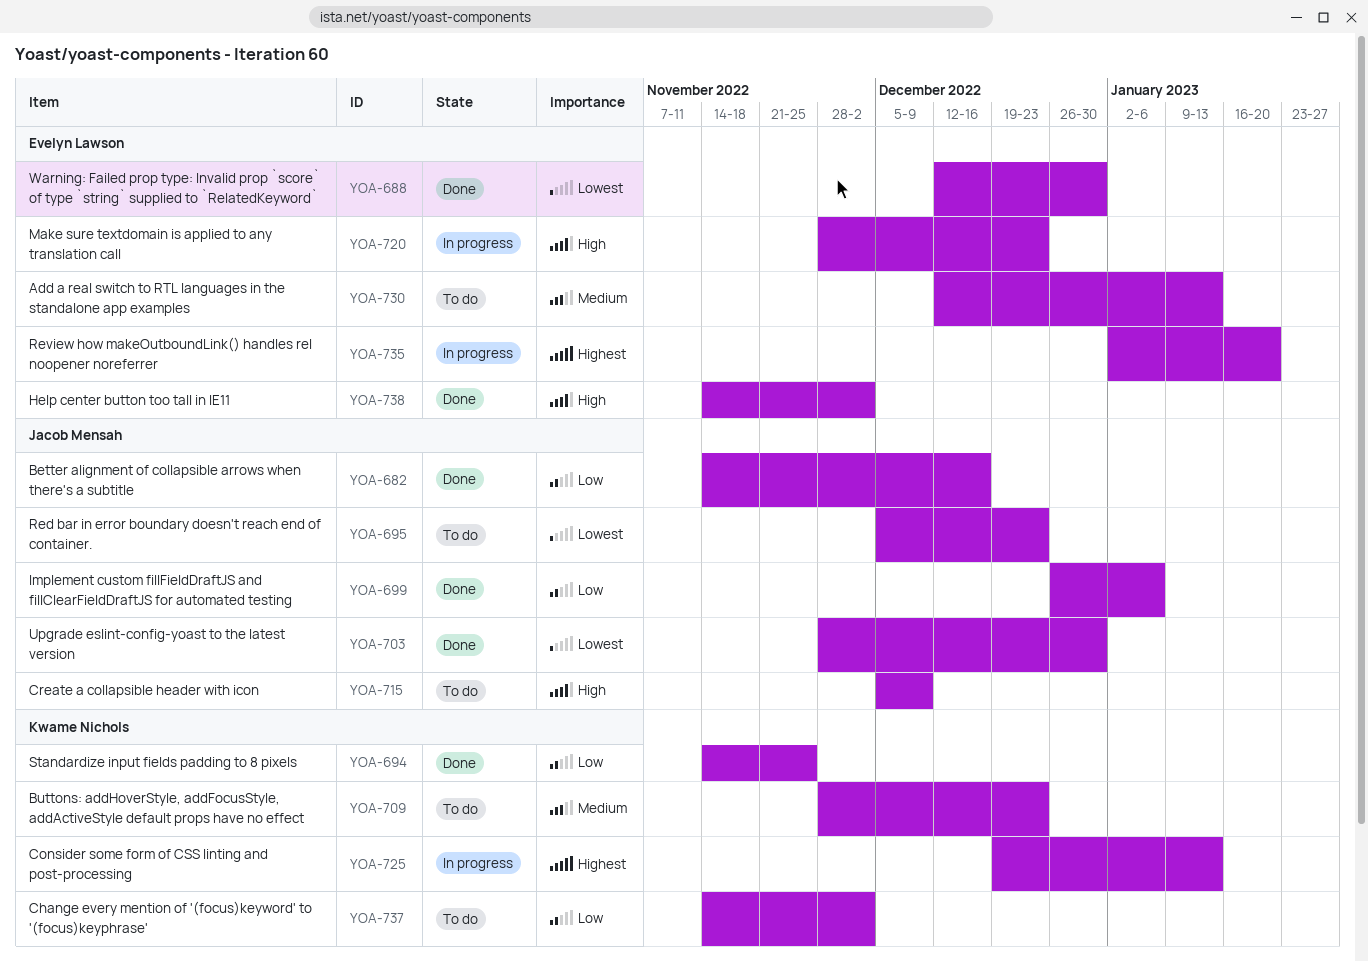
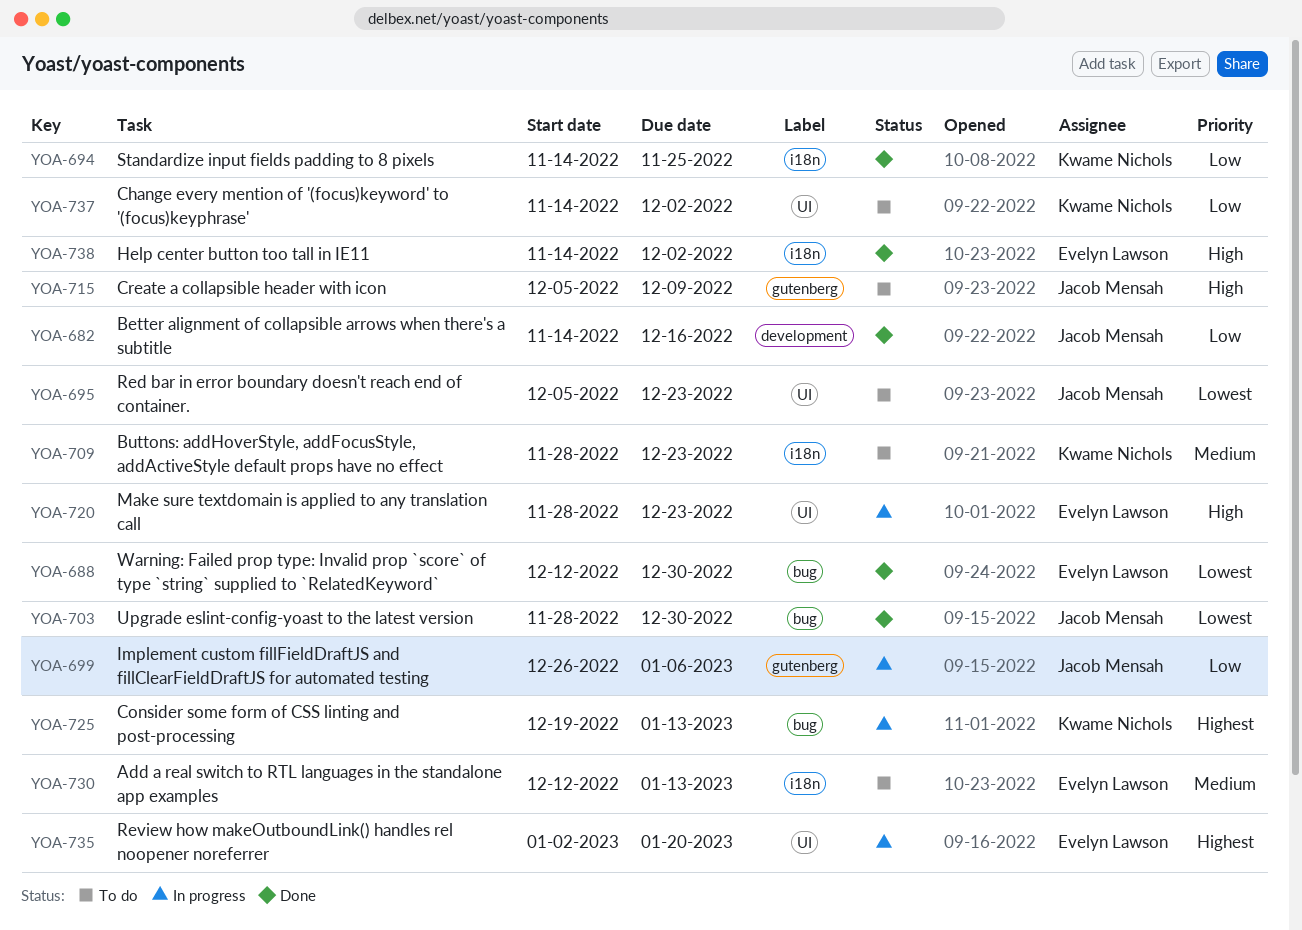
YOA-699, status: Done -> In progress

